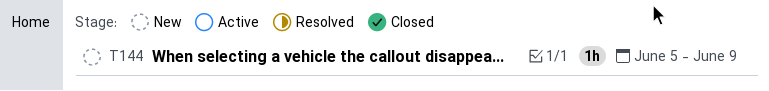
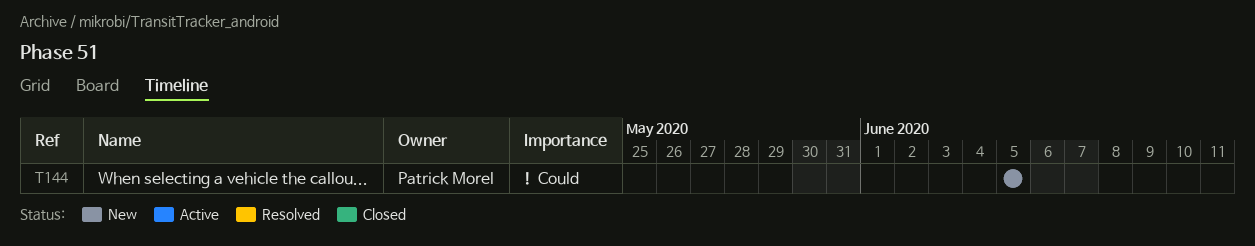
T144, due: Jun 9 -> Jun 5

